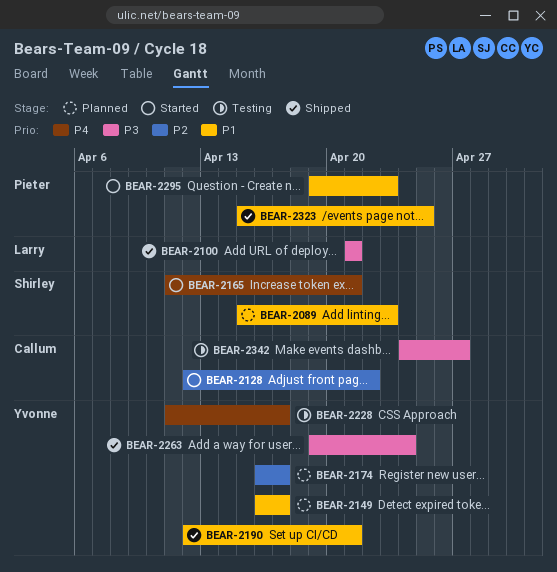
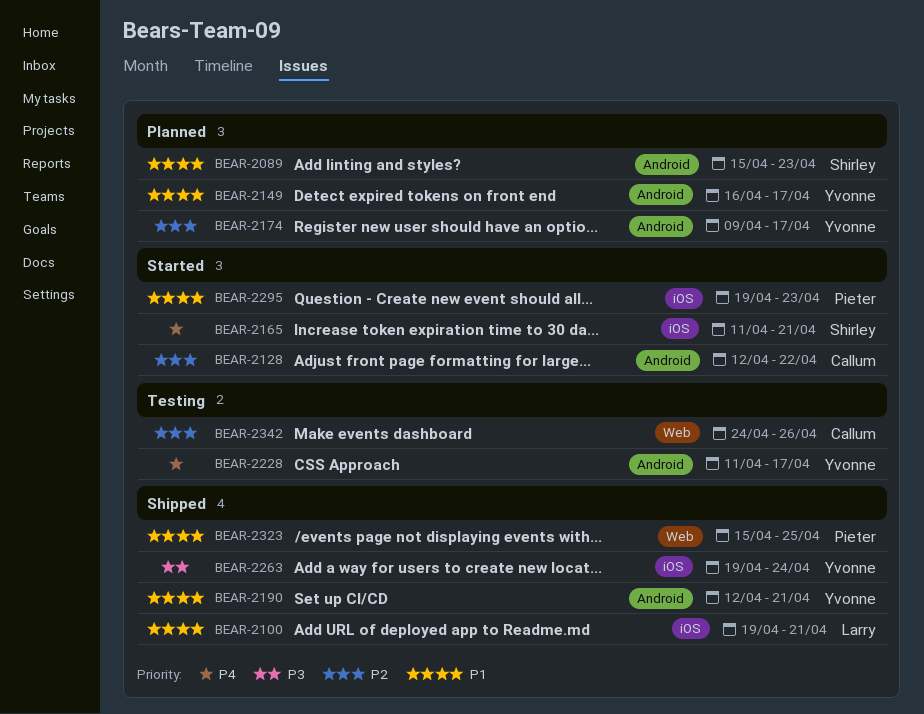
BEAR-2100, priority: P3 -> P1
BEAR-2100, start: Apr 21 -> Apr 19
BEAR-2174, start: Apr 16 -> Apr 9
BEAR-2342, priority: P3 -> P2
BEAR-2342, due: Apr 27 -> Apr 26

